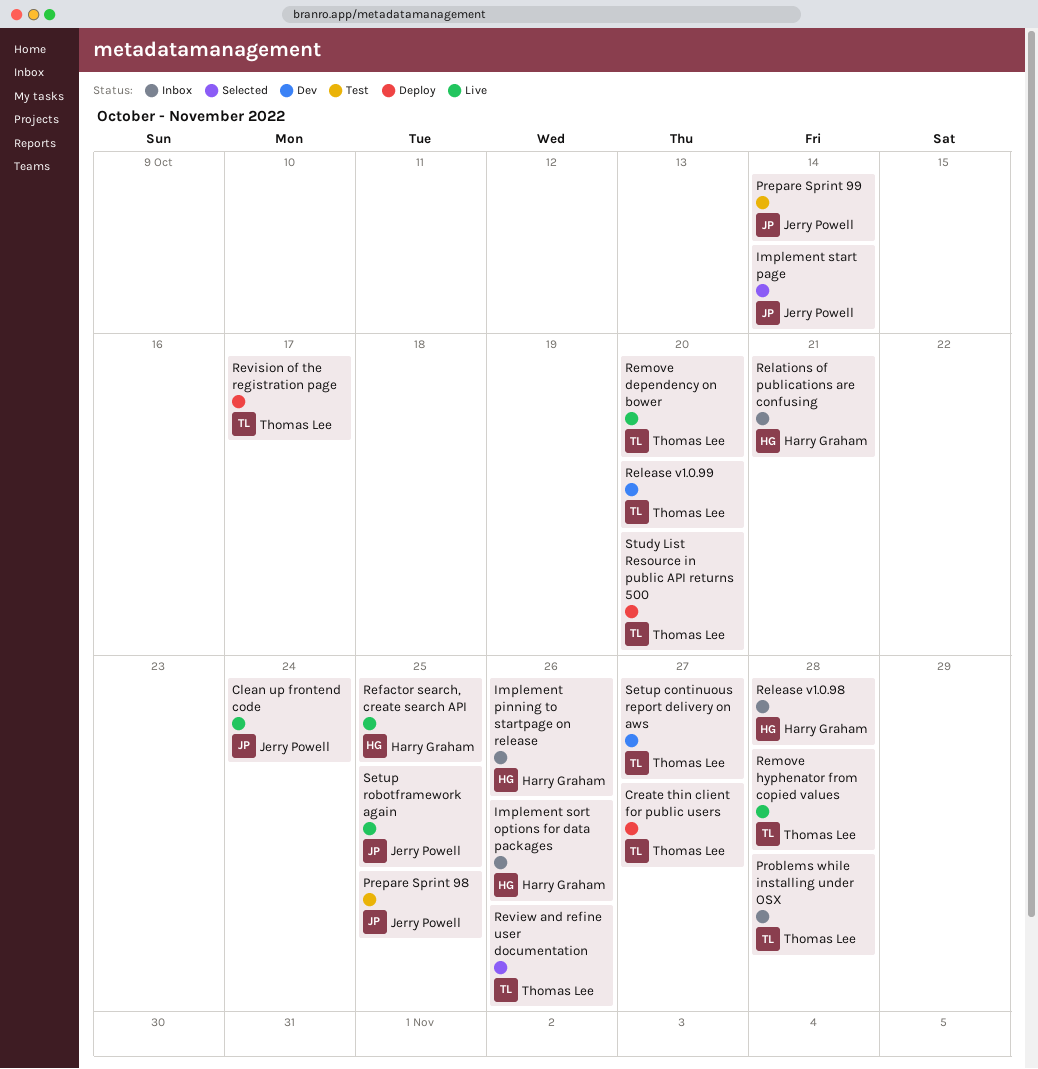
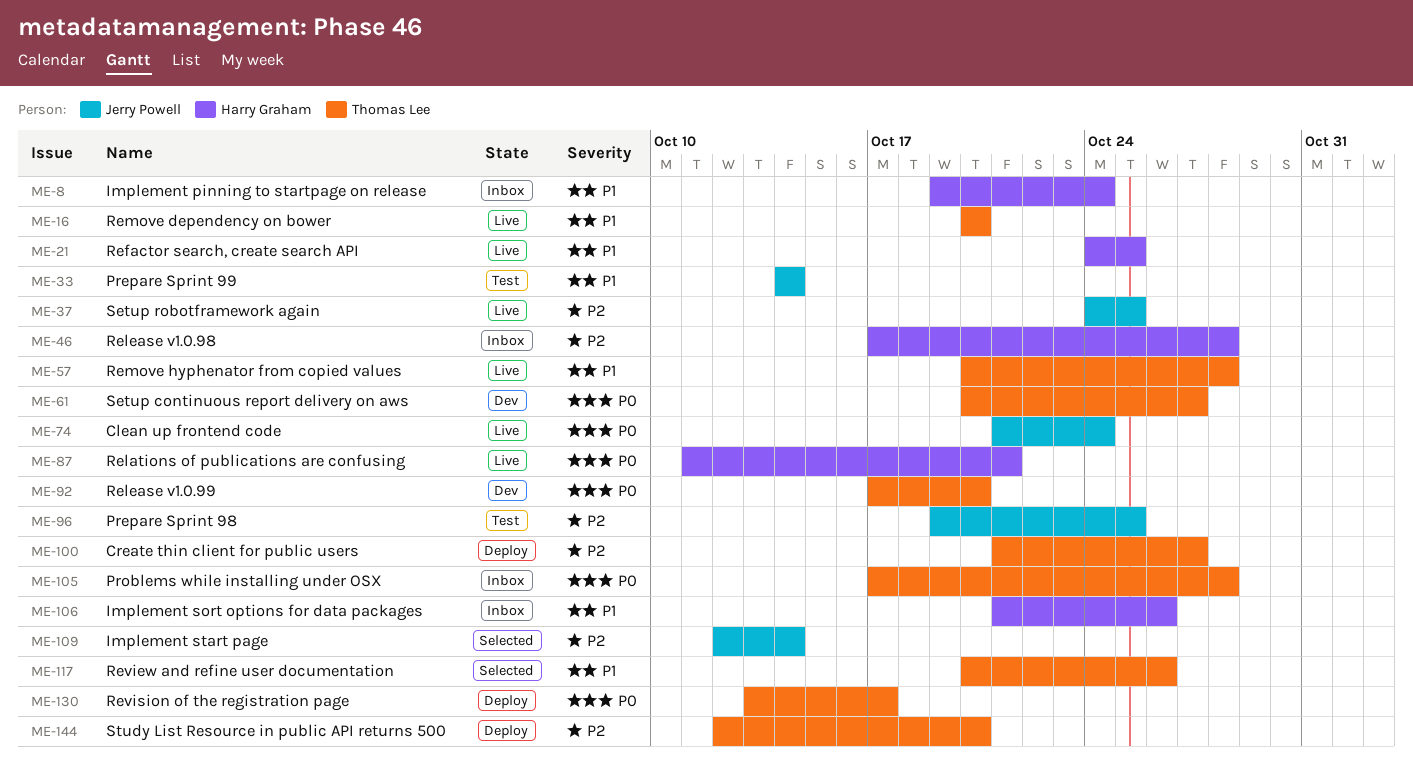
Implement pinning to startpage on release, due: Oct 26 -> Oct 24
Relations of publications are confusing, status: Inbox -> Live

